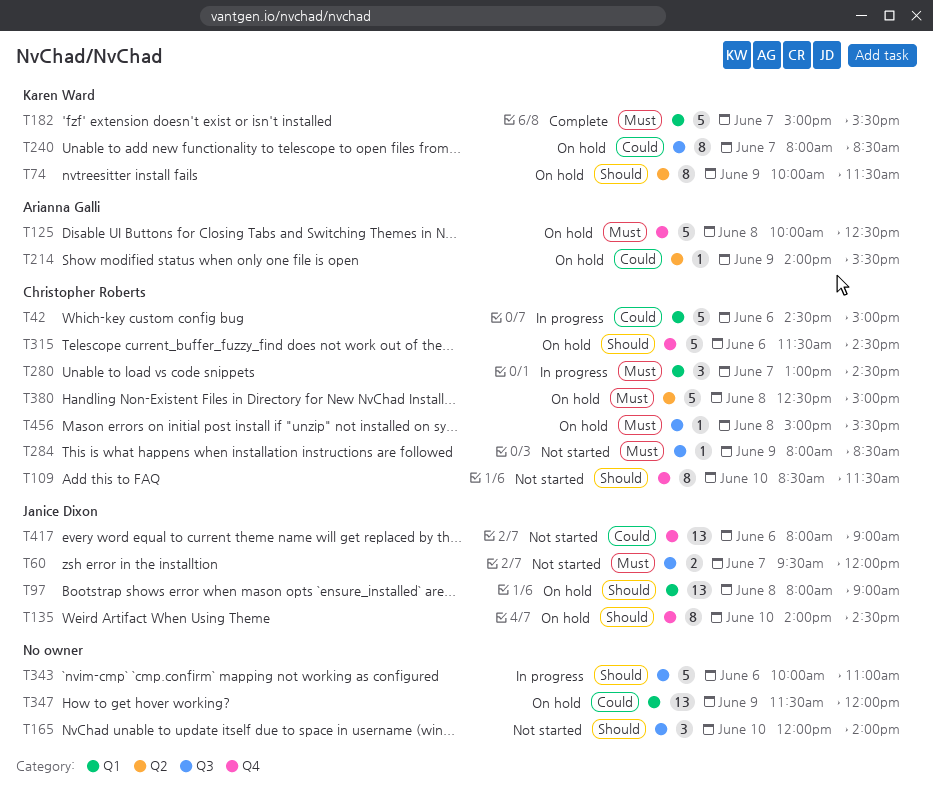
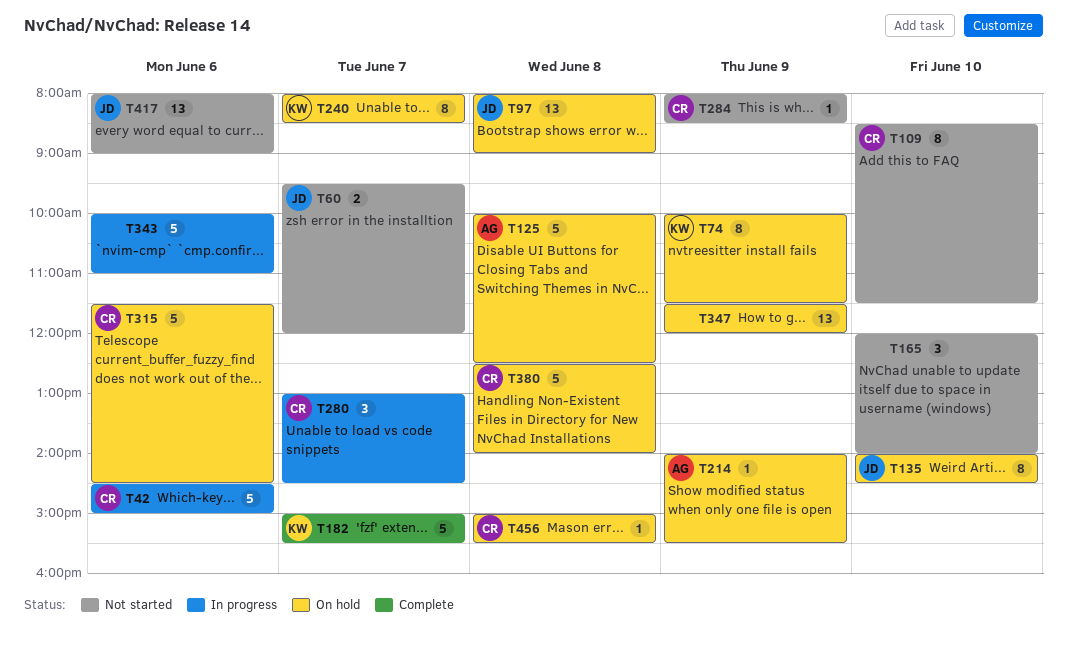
T380, ends: 15:00 -> 14:00

